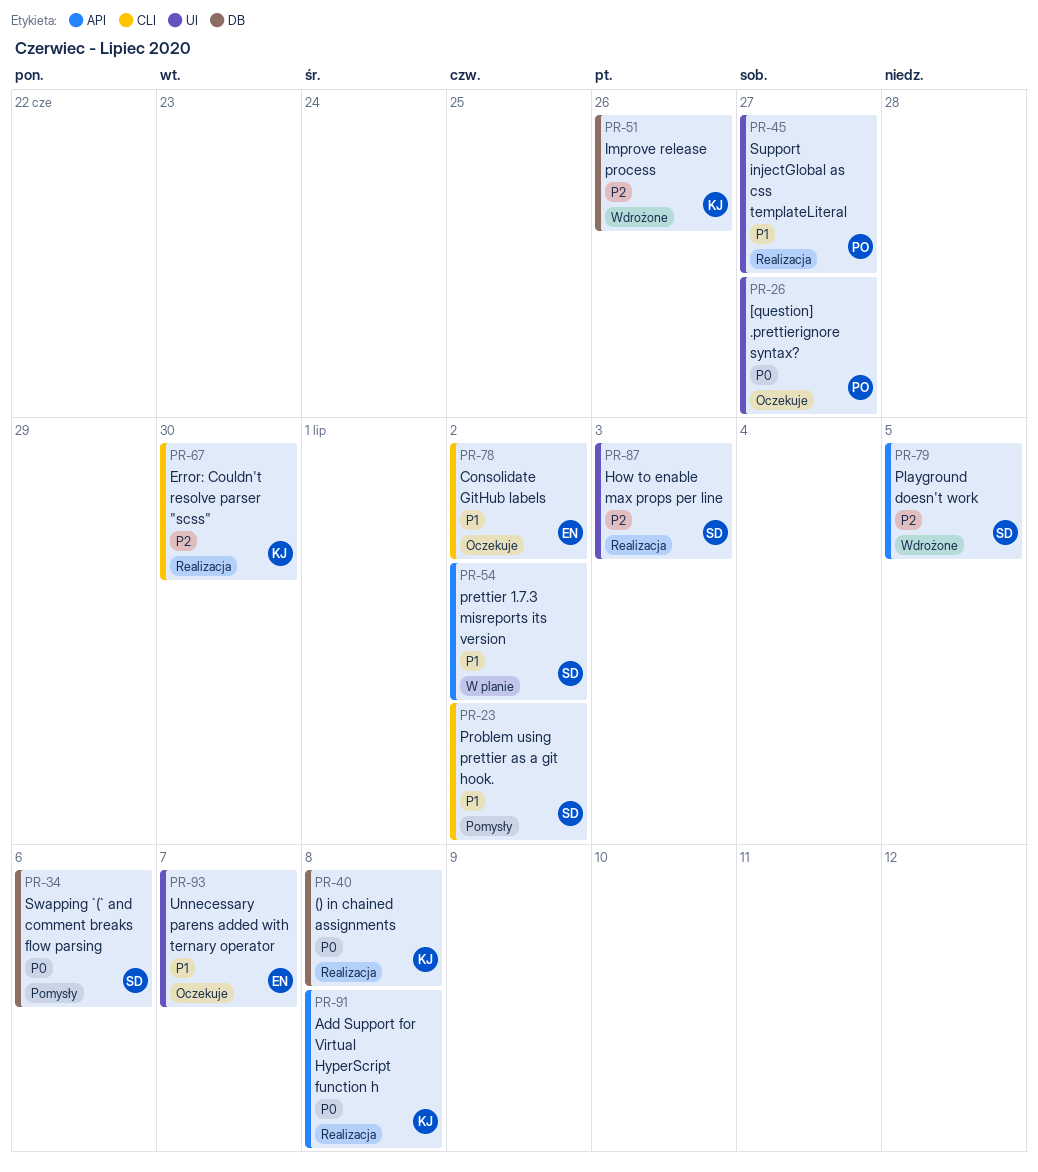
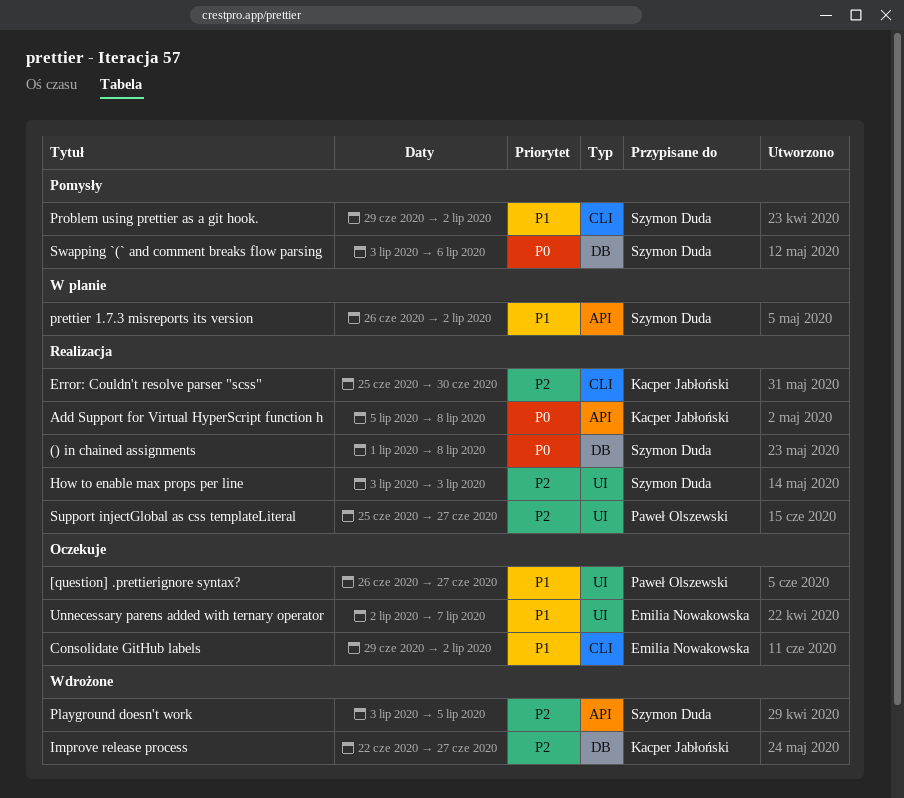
() in chained assignments, owner: Kacper Jabłoński -> Szymon Duda
[question] .prettierignore syntax?, priority: P0 -> P1
Improve release process, due: Jun 26 -> Jun 27
Support injectGlobal as css templateLiteral, priority: P1 -> P2

